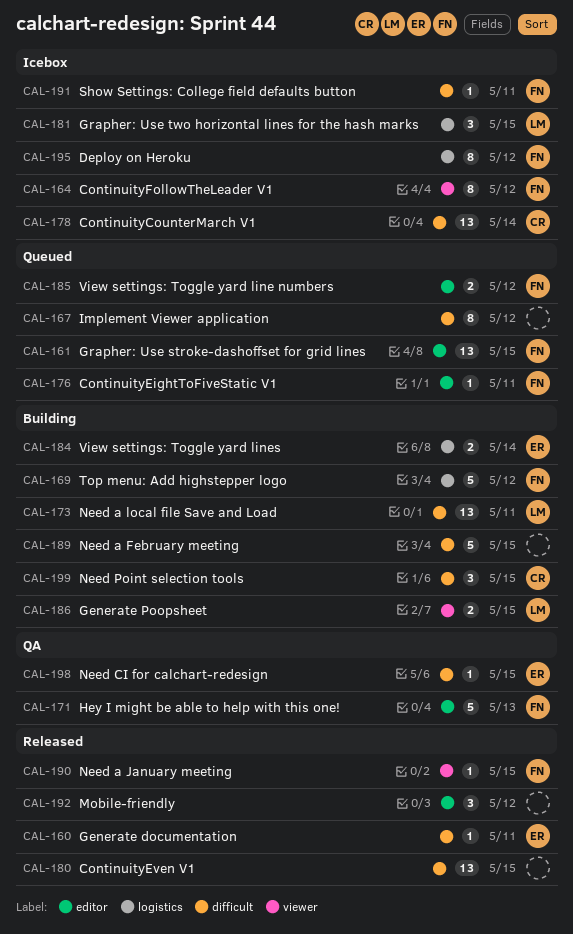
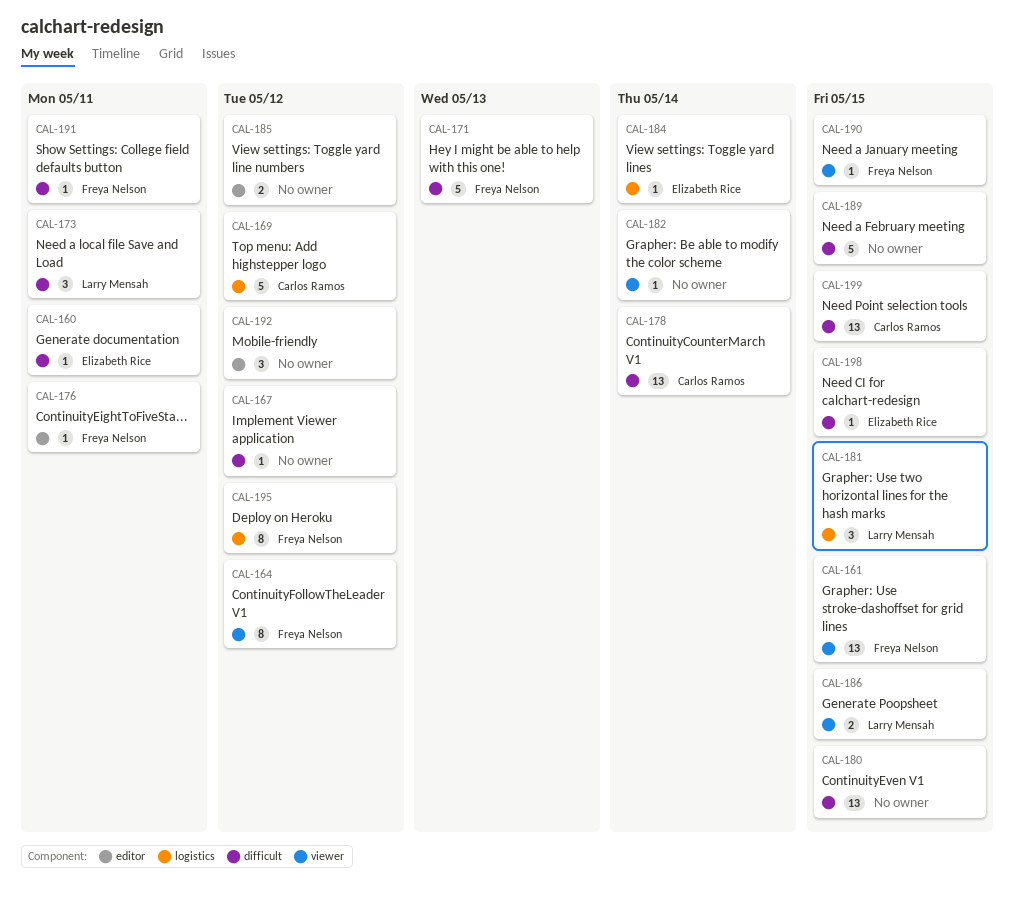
CAL-161, label: editor -> viewer
CAL-167, estimate: 8 -> 1
CAL-169, owner: Freya Nelson -> Carlos Ramos
CAL-171, label: editor -> difficult
CAL-173, estimate: 13 -> 3
CAL-182: none -> present
CAL-184, estimate: 2 -> 1
CAL-185, owner: Freya Nelson -> none
CAL-199, estimate: 3 -> 13

